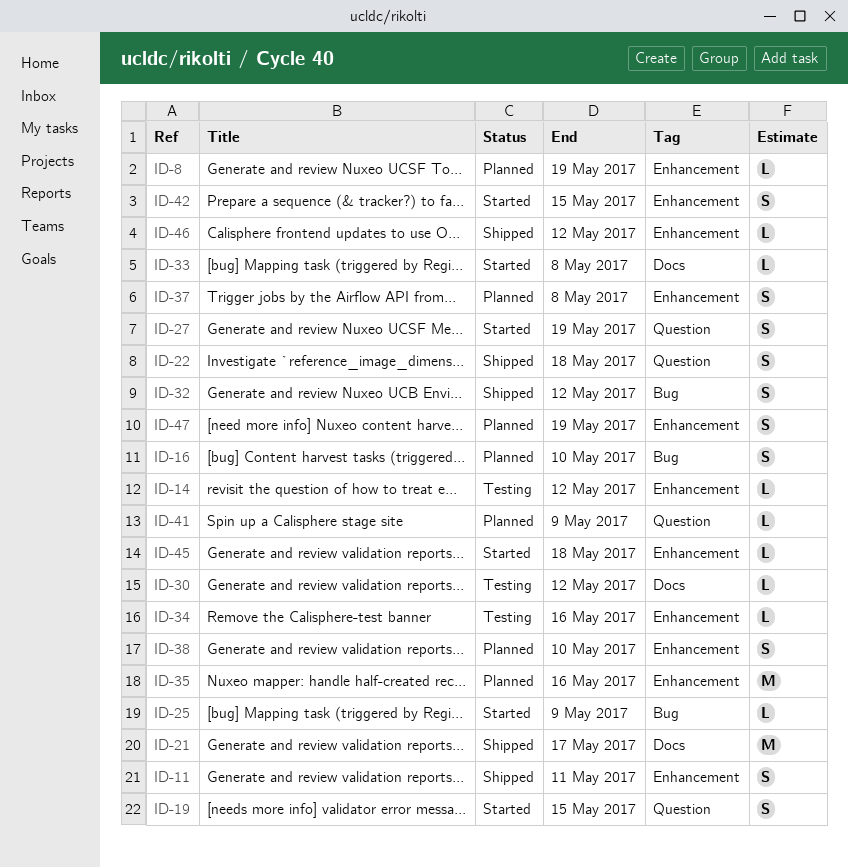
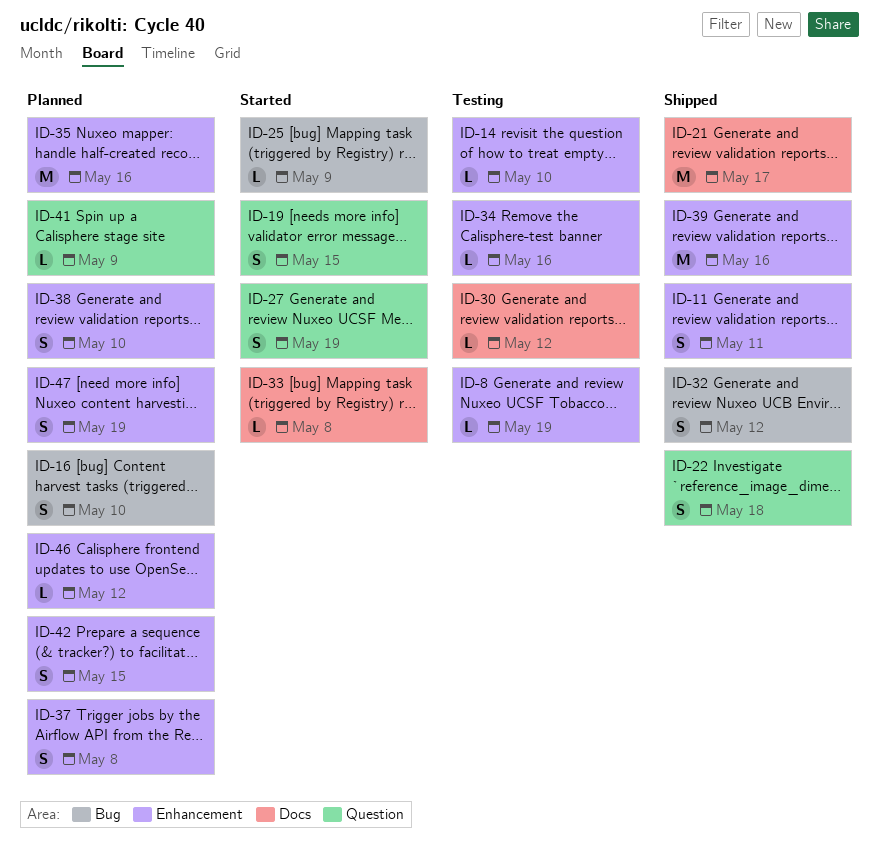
ID-8, status: Planned -> Testing
ID-14, due: May 12 -> May 10
ID-39: none -> present
ID-42, status: Started -> Planned
ID-45: present -> none
ID-46, status: Shipped -> Planned

